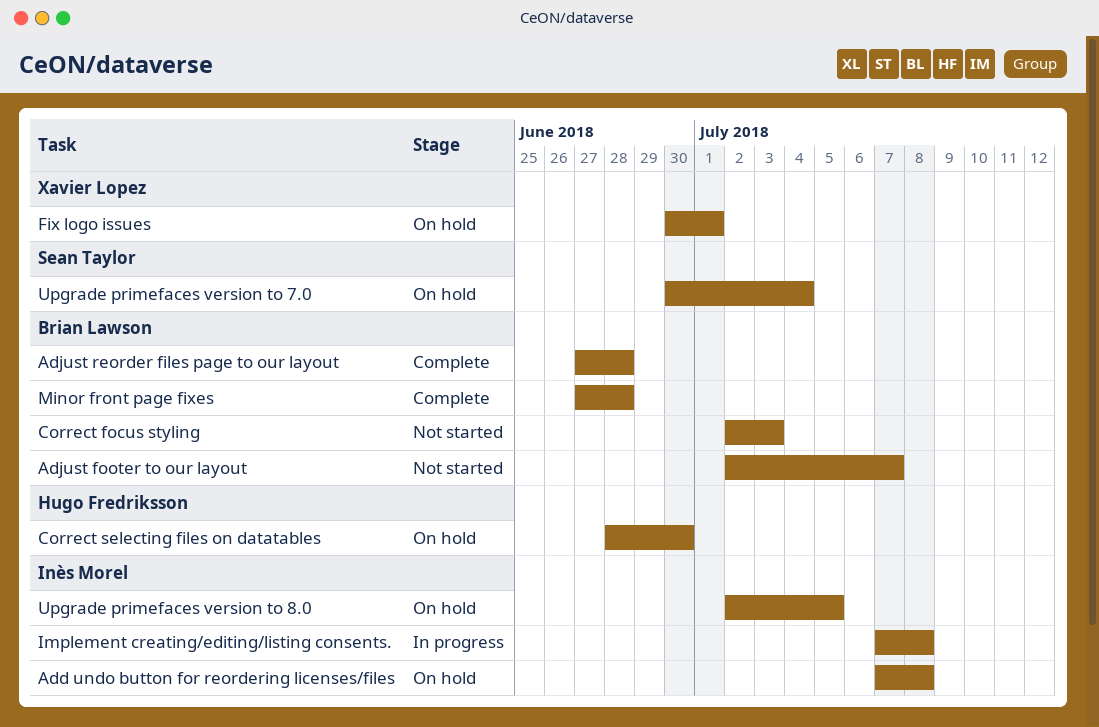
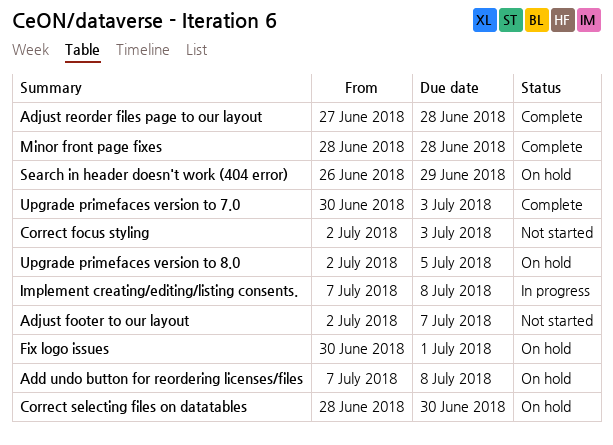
Minor front page fixes, start: Jun 27 -> Jun 28
Search in header doesn't work (404 error): none -> present
Upgrade primefaces version to 7.0, status: On hold -> Complete
Upgrade primefaces version to 7.0, due: Jul 4 -> Jul 3

